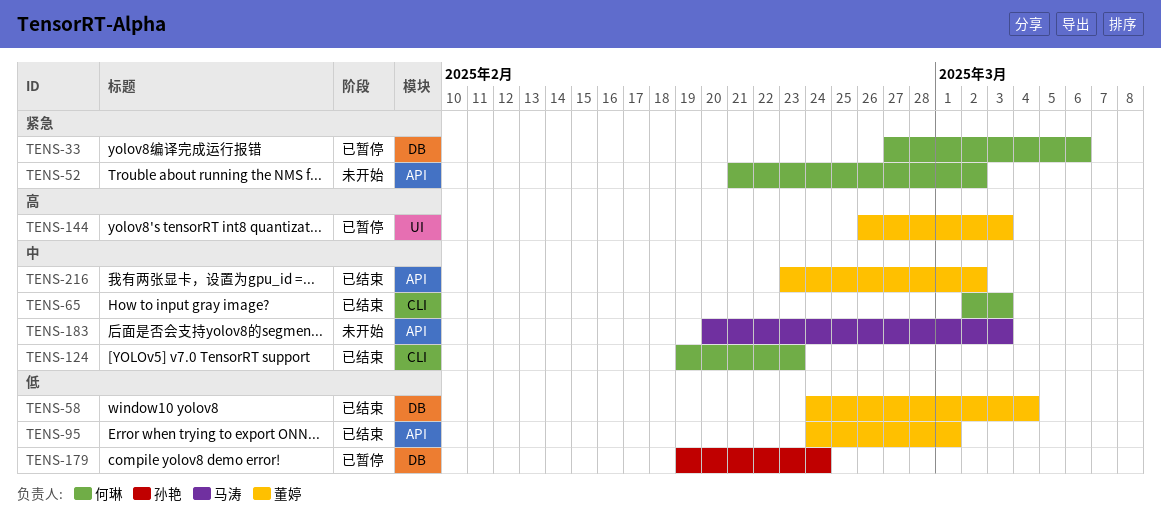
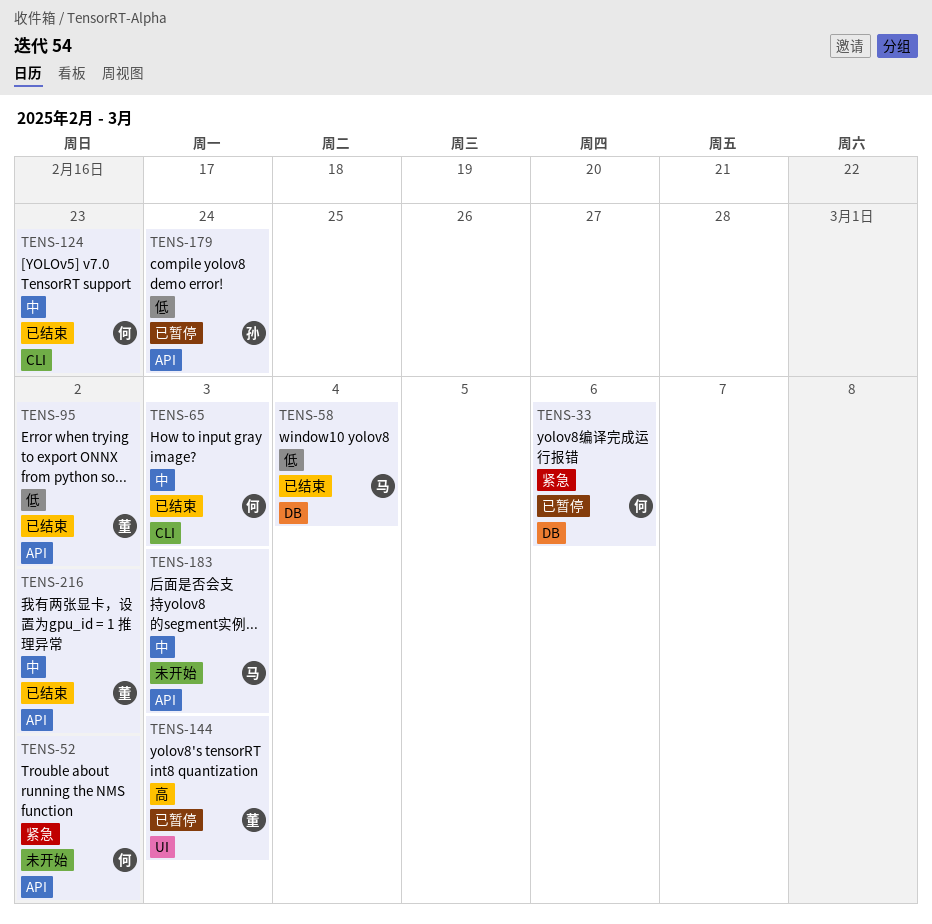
TENS-58, owner: 董婷 -> 马涛
TENS-95, due: Mar 1 -> Mar 2
TENS-179, label: DB -> API

